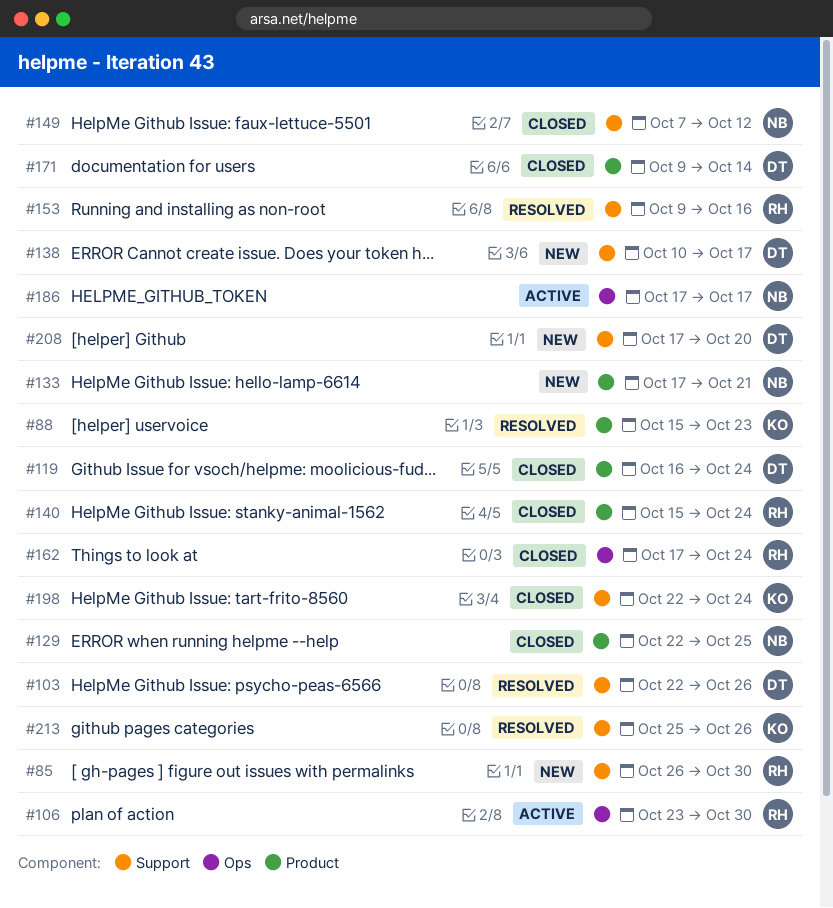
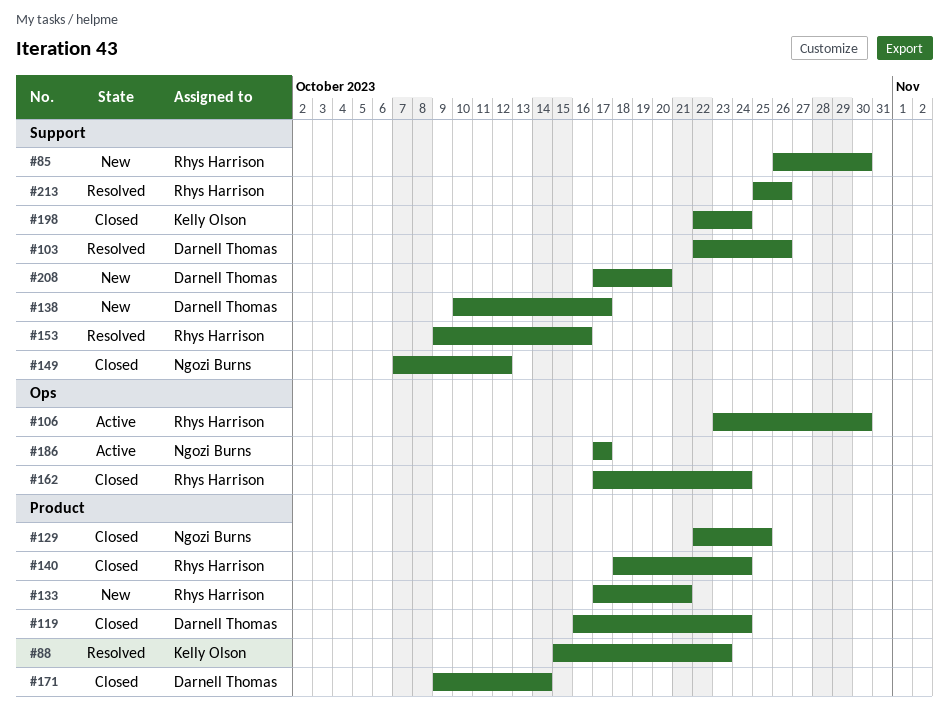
#133, owner: Ngozi Burns -> Rhys Harrison
#140, start: Oct 15 -> Oct 18
#213, owner: Kelly Olson -> Rhys Harrison

